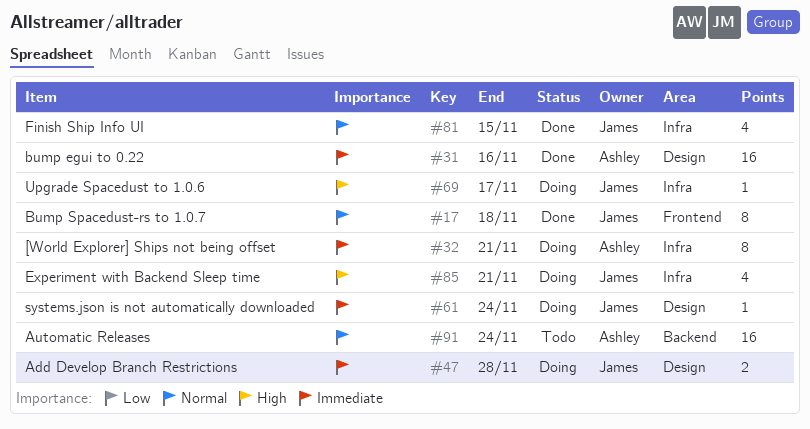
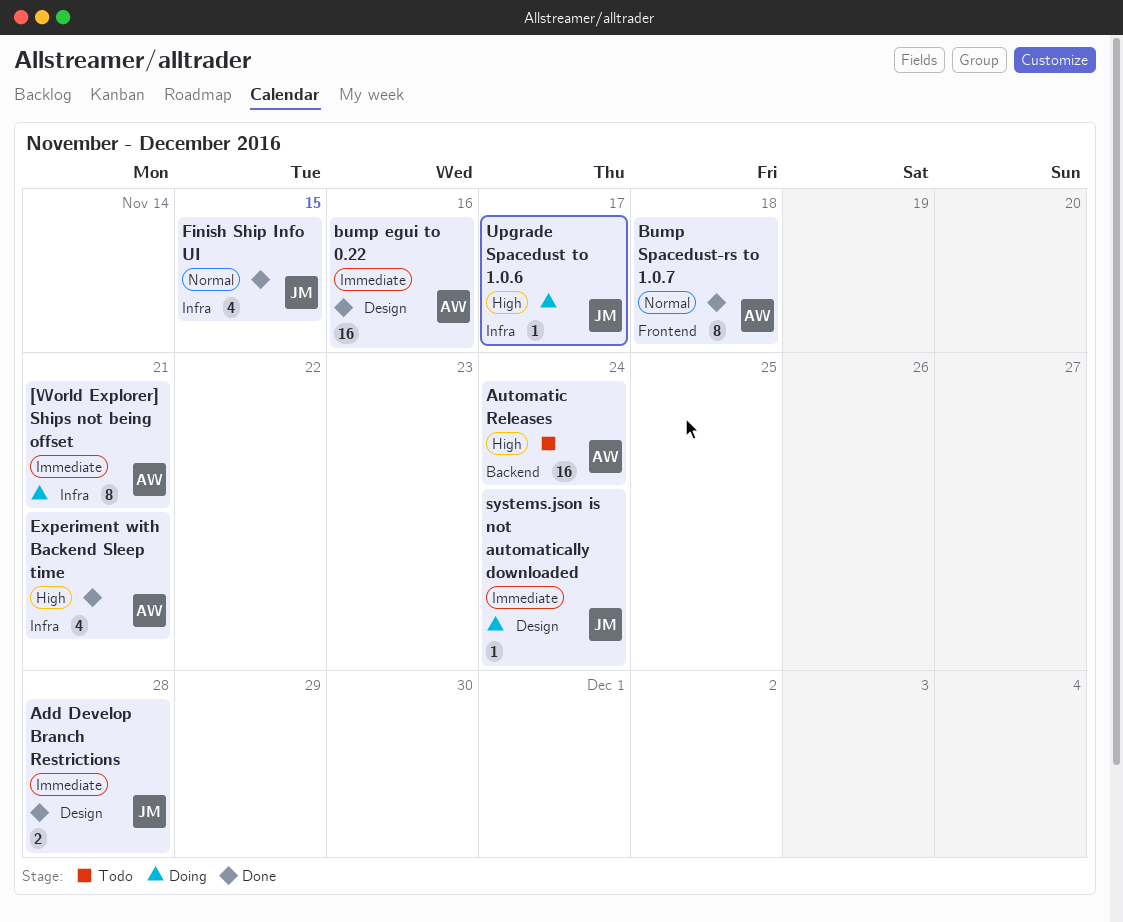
Add Develop Branch Restrictions, status: Doing -> Done
Automatic Releases, priority: Normal -> High
Bump Spacedust-rs to 1.0.7, owner: James -> Ashley
Experiment with Backend Sleep time, status: Doing -> Done
Experiment with Backend Sleep time, owner: James -> Ashley

